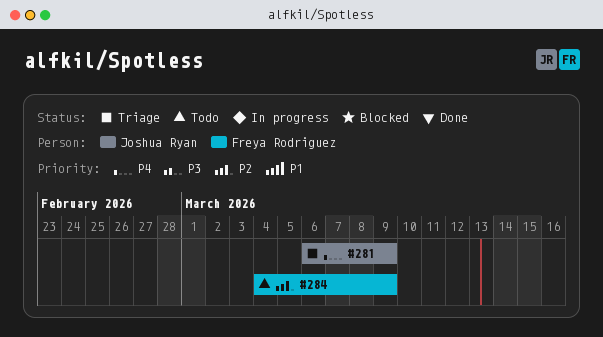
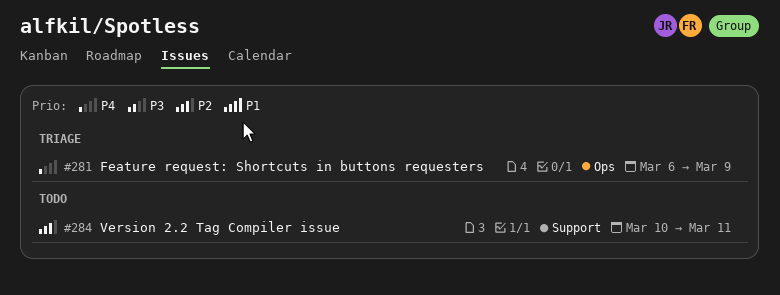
#284, start: Mar 4 -> Mar 10
#284, due: Mar 9 -> Mar 11

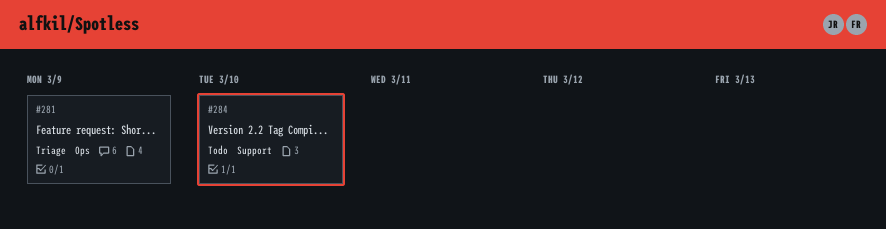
#284, due: Mar 11 -> Mar 10

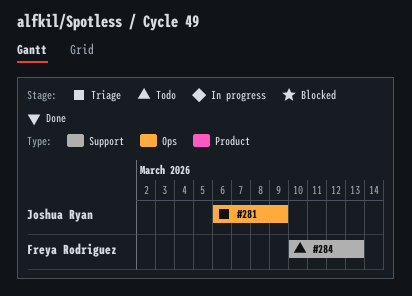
#284, due: Mar 10 -> Mar 13

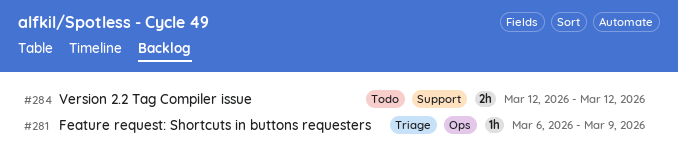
#284, start: Mar 10 -> Mar 12
#284, due: Mar 13 -> Mar 12

